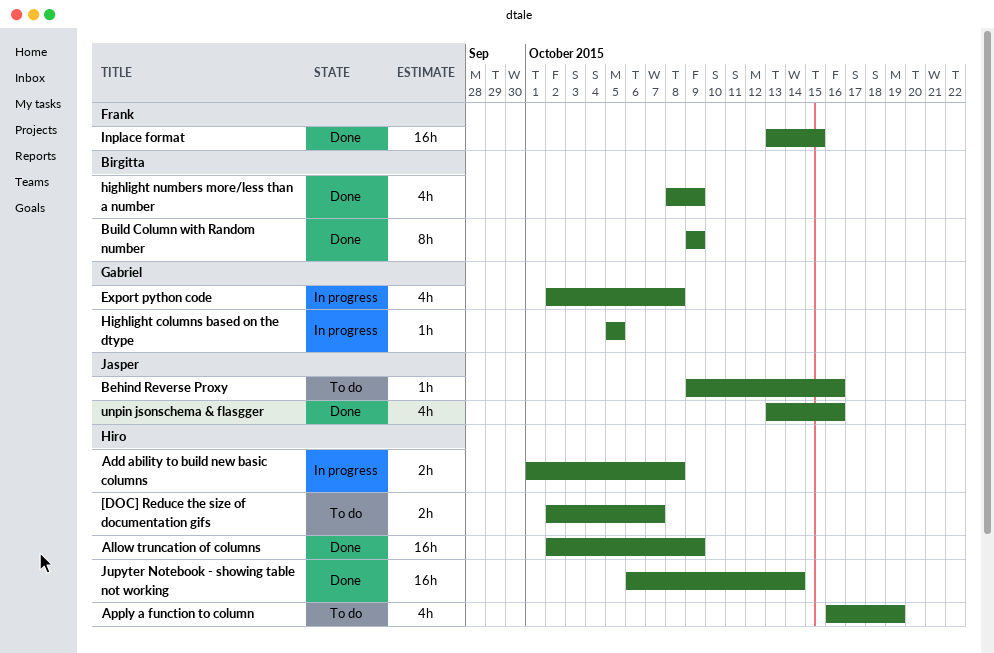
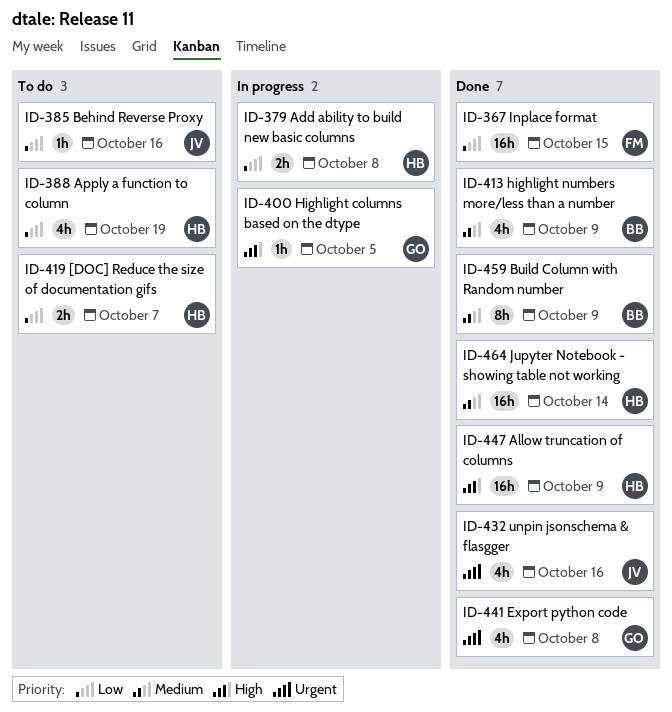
Export python code, status: In progress -> Done

